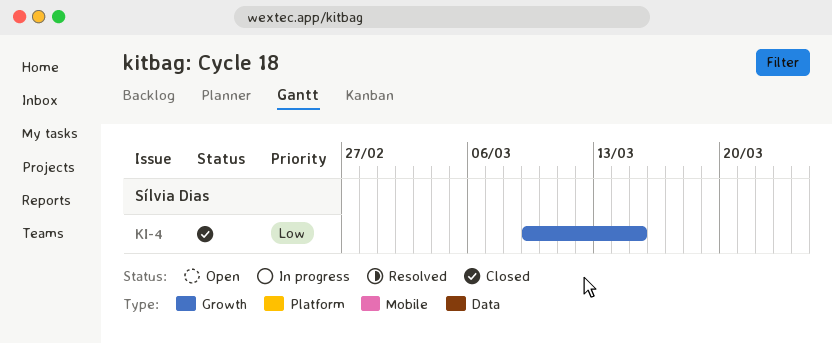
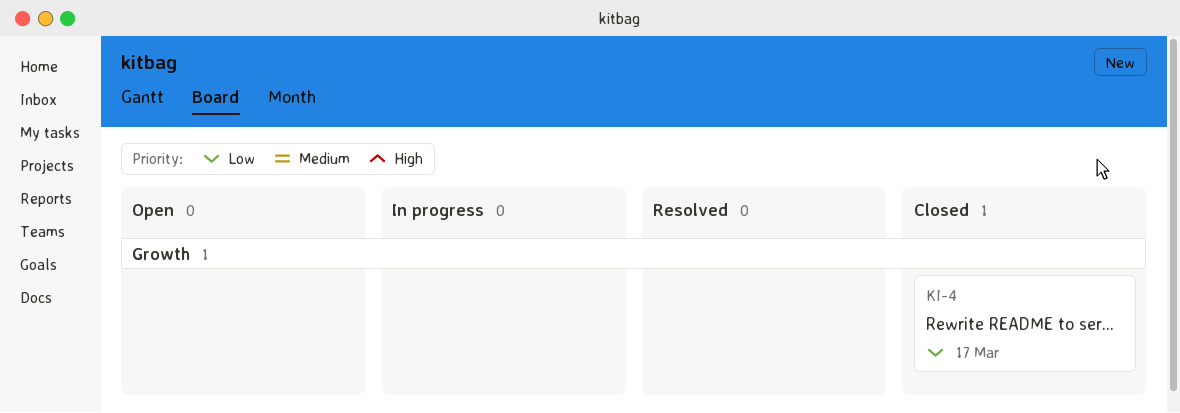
KI-4, due: Mar 15 -> Mar 17

